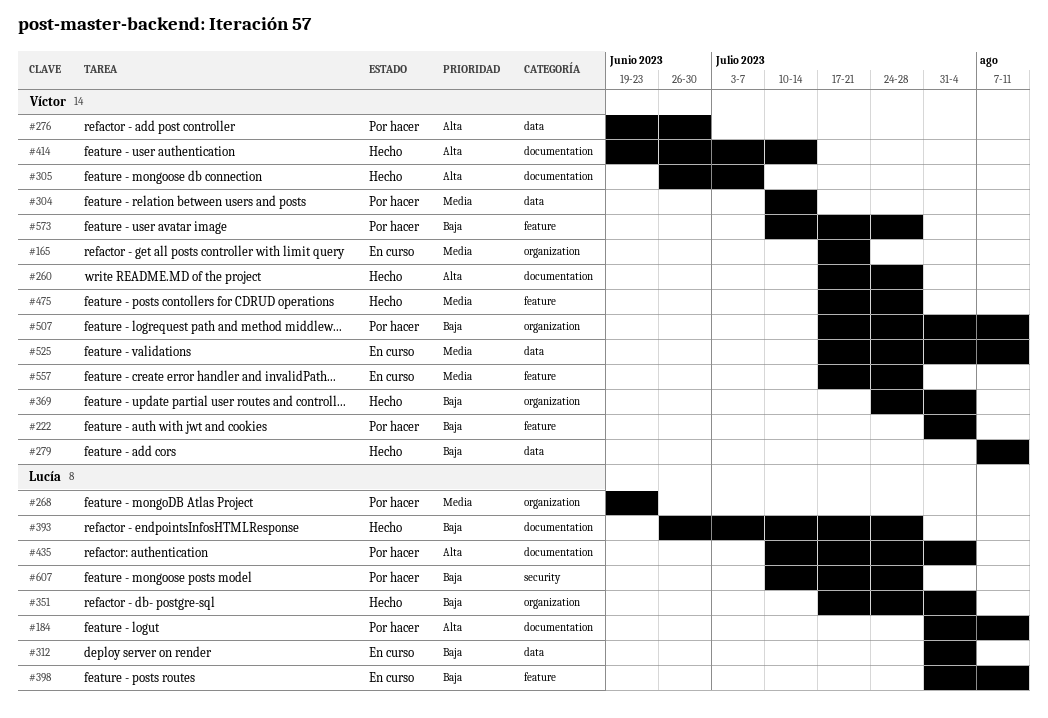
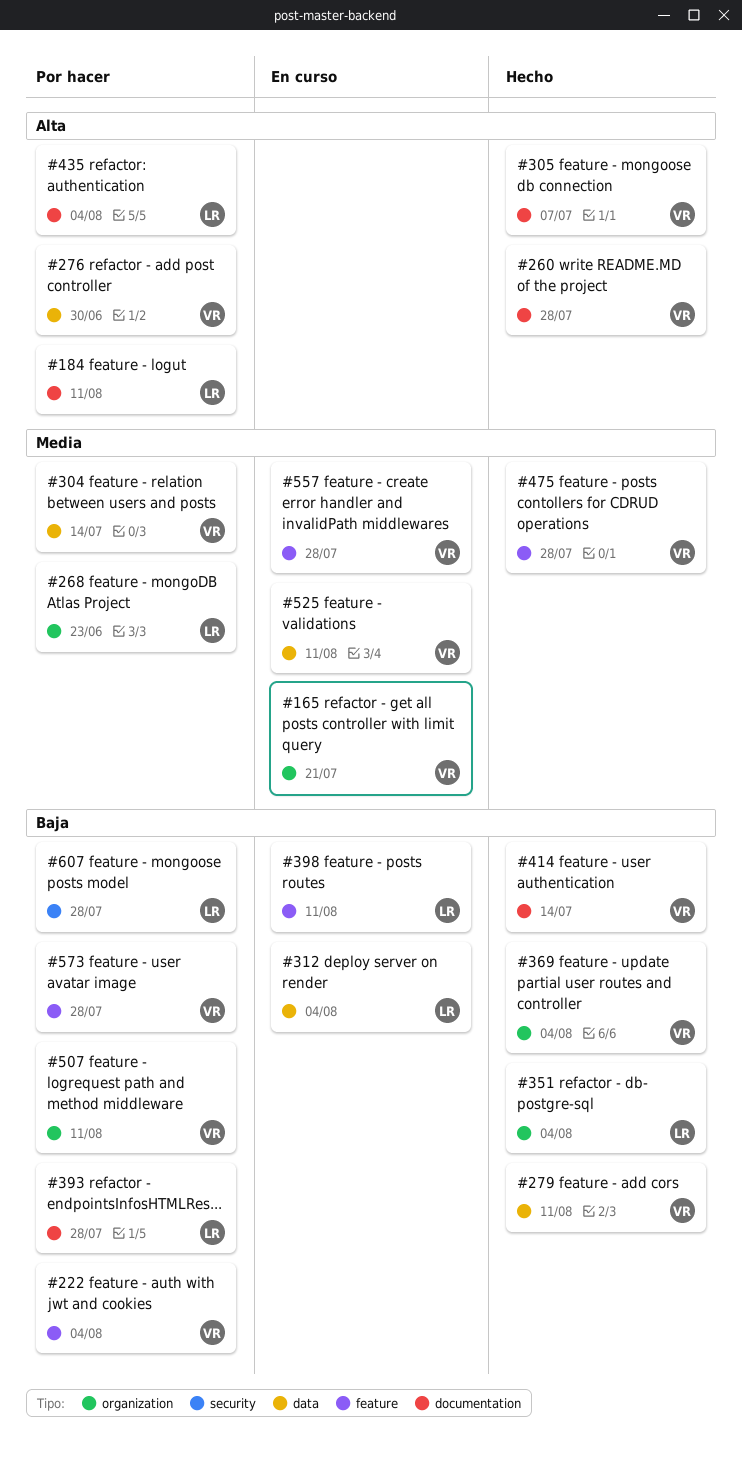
#393, status: Hecho -> Por hacer
#414, priority: Alta -> Baja

